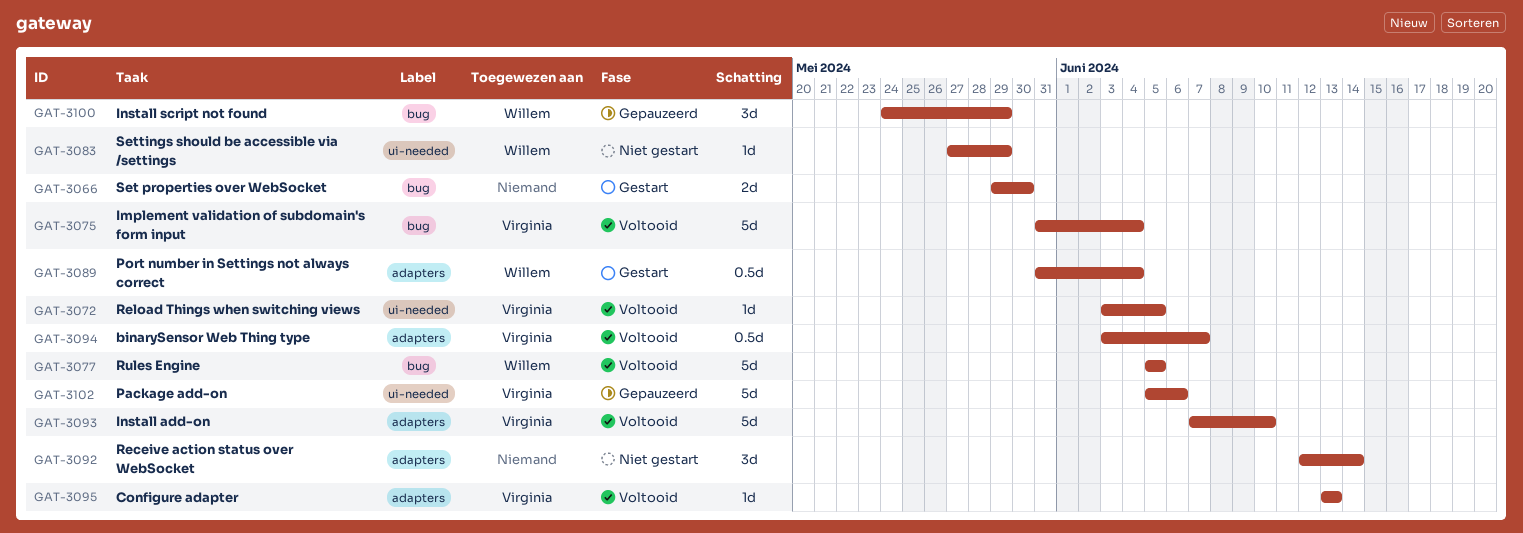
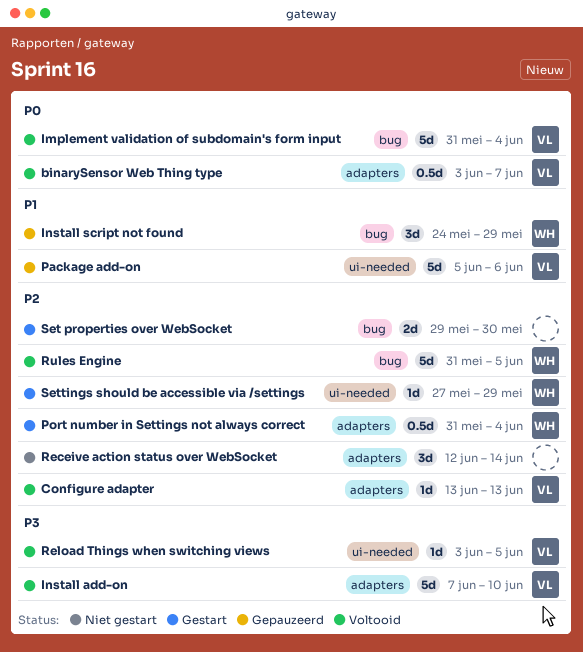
Rules Engine, start: Jun 5 -> May 31
Settings should be accessible via /settings, status: Niet gestart -> Gestart

